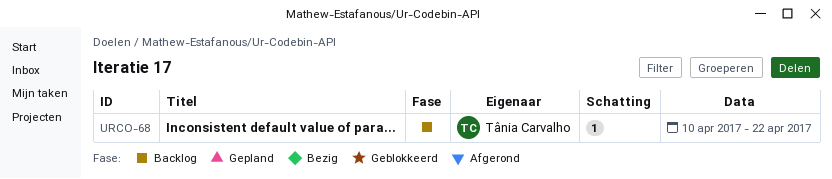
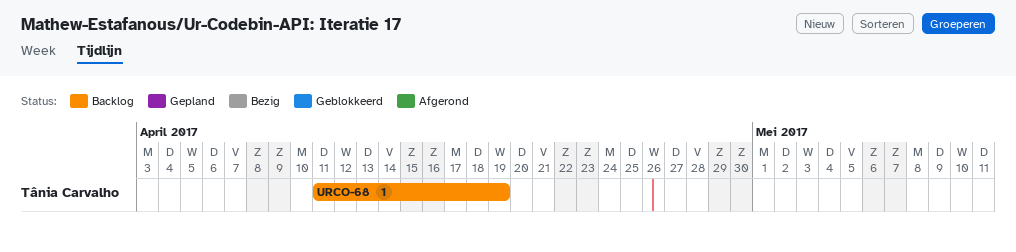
URCO-68, start: Apr 10 -> Apr 11
URCO-68, due: Apr 22 -> Apr 19

